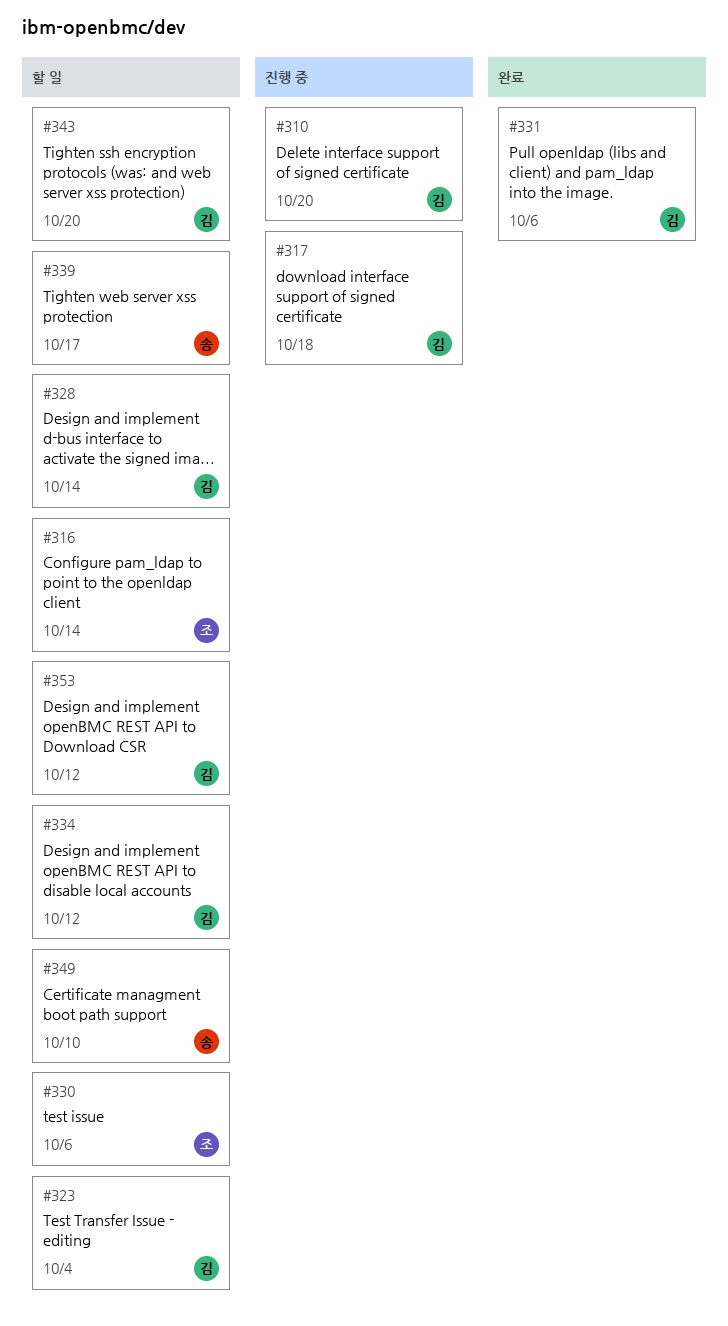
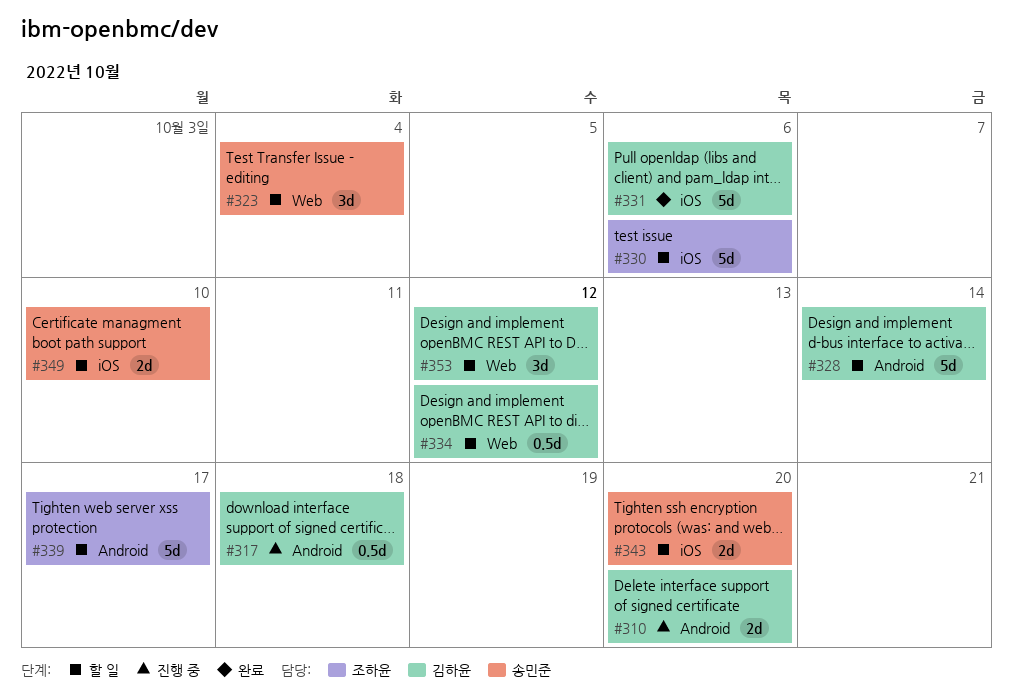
#316: present -> none
#323, owner: 김하윤 -> 송민준
#339, owner: 송민준 -> 조하윤
#343, owner: 김하윤 -> 송민준

